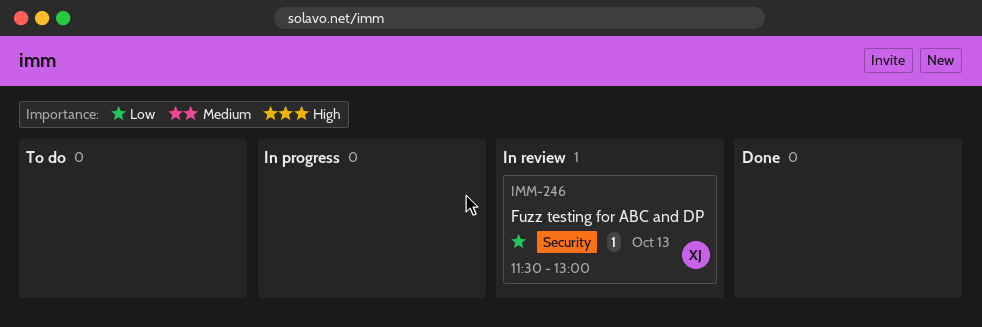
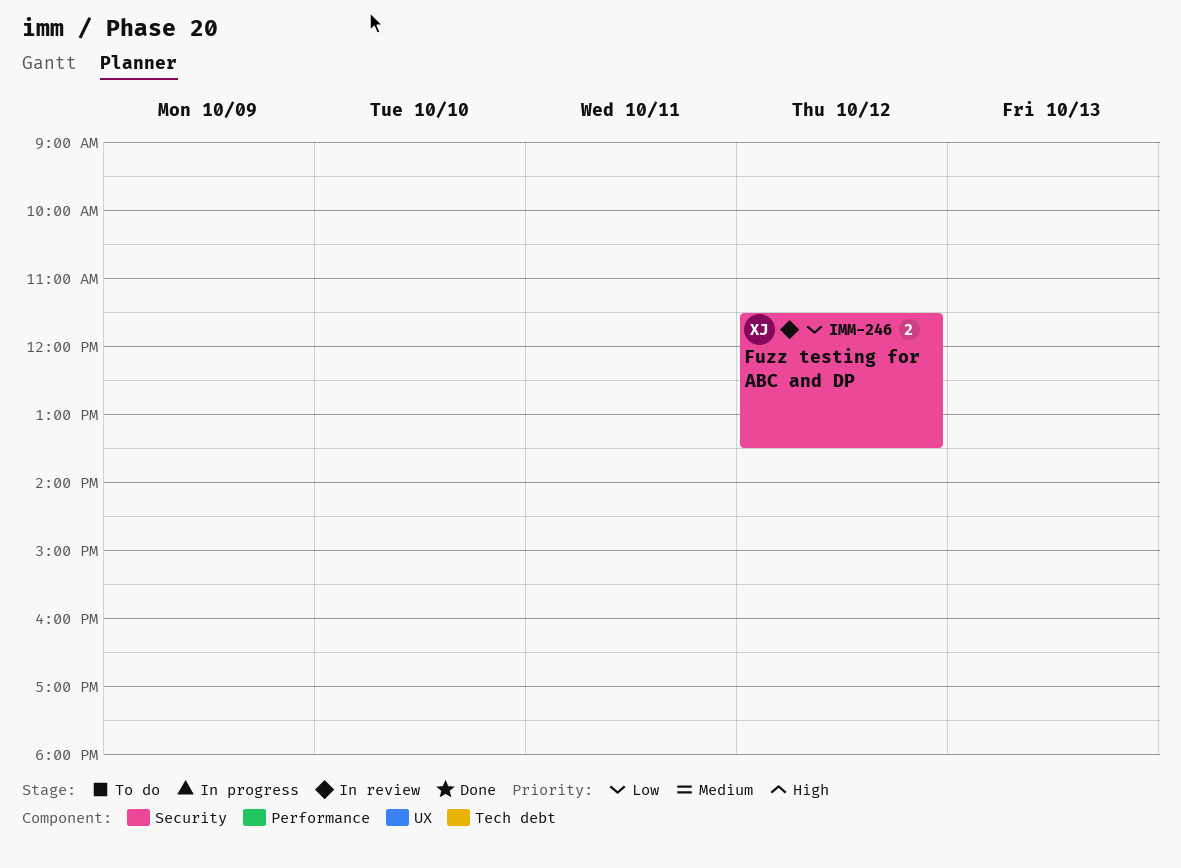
IMM-246, estimate: 1 -> 2
IMM-246, day: Oct 13 -> Oct 12
IMM-246, ends: 13:00 -> 13:30

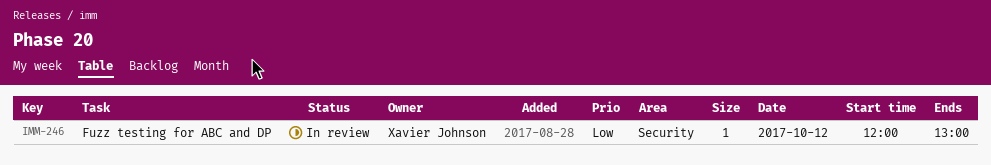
IMM-246, estimate: 2 -> 1
IMM-246, begins: 11:30 -> 12:00
IMM-246, ends: 13:30 -> 13:00

